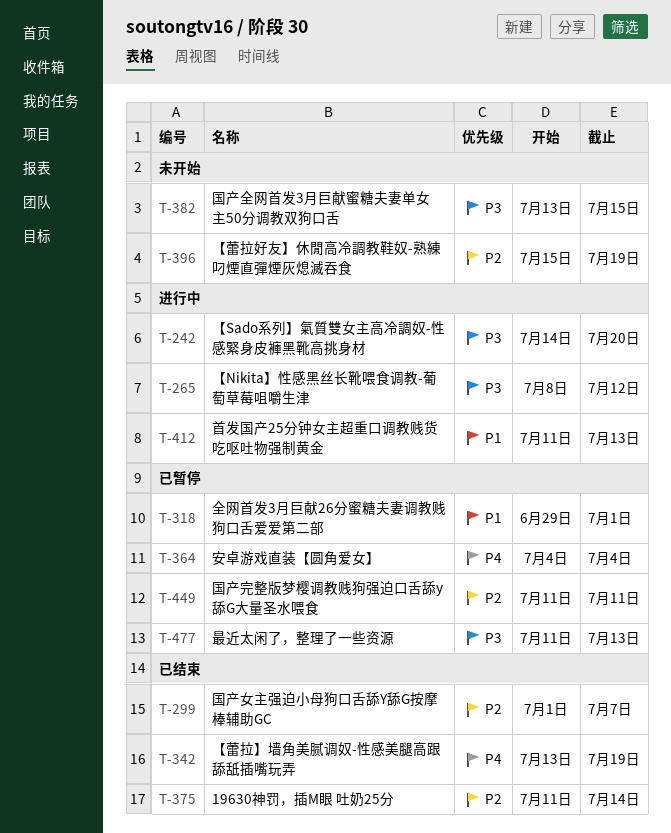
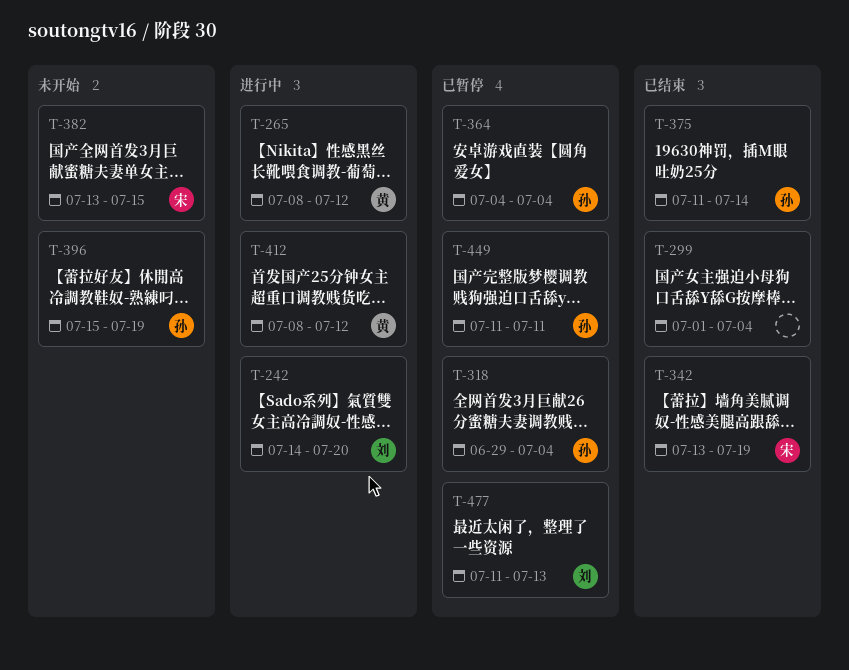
T-299, due: Jul 7 -> Jul 4
T-318, due: Jul 1 -> Jul 4
T-412, start: Jul 11 -> Jul 8
T-412, due: Jul 13 -> Jul 12

